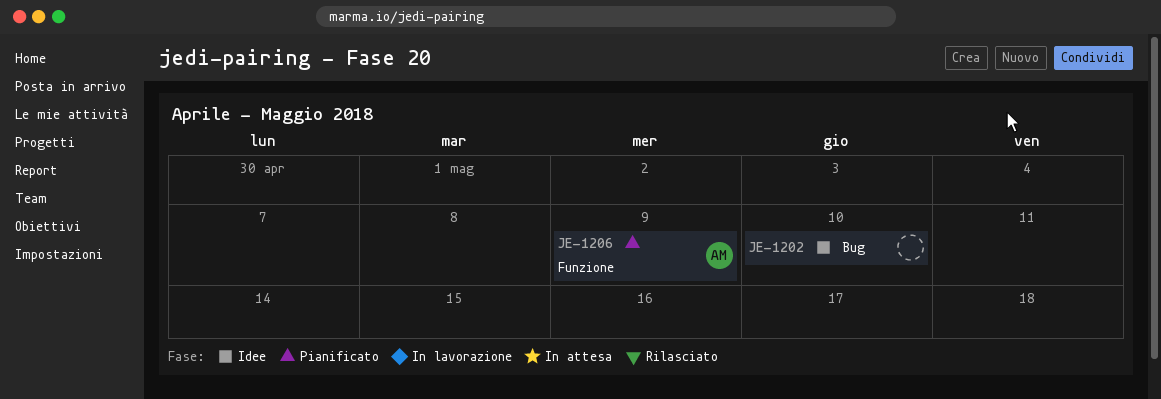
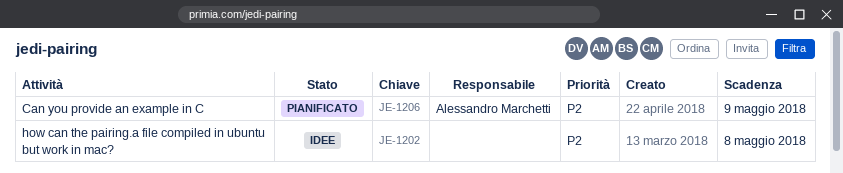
JE-1202, due: May 10 -> May 8

